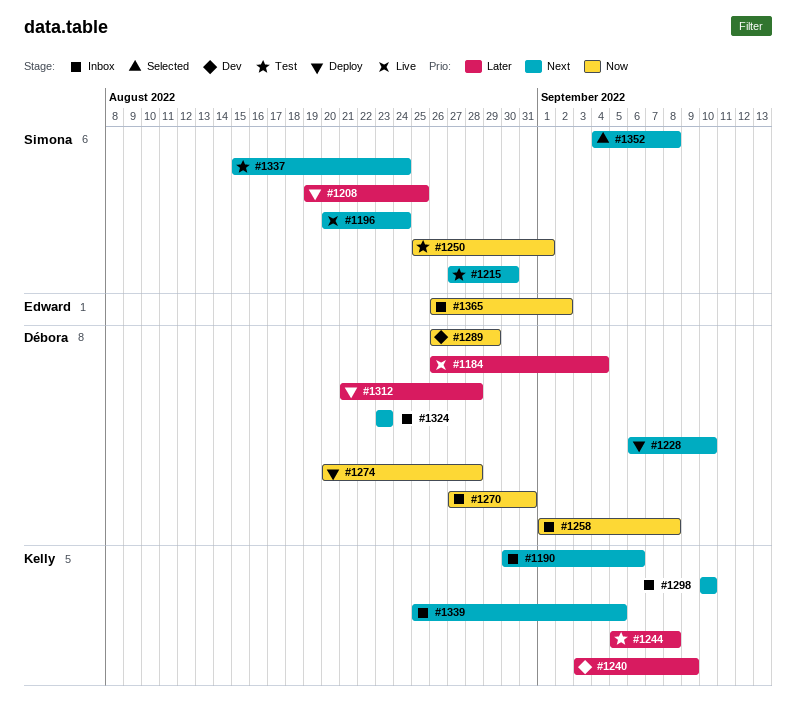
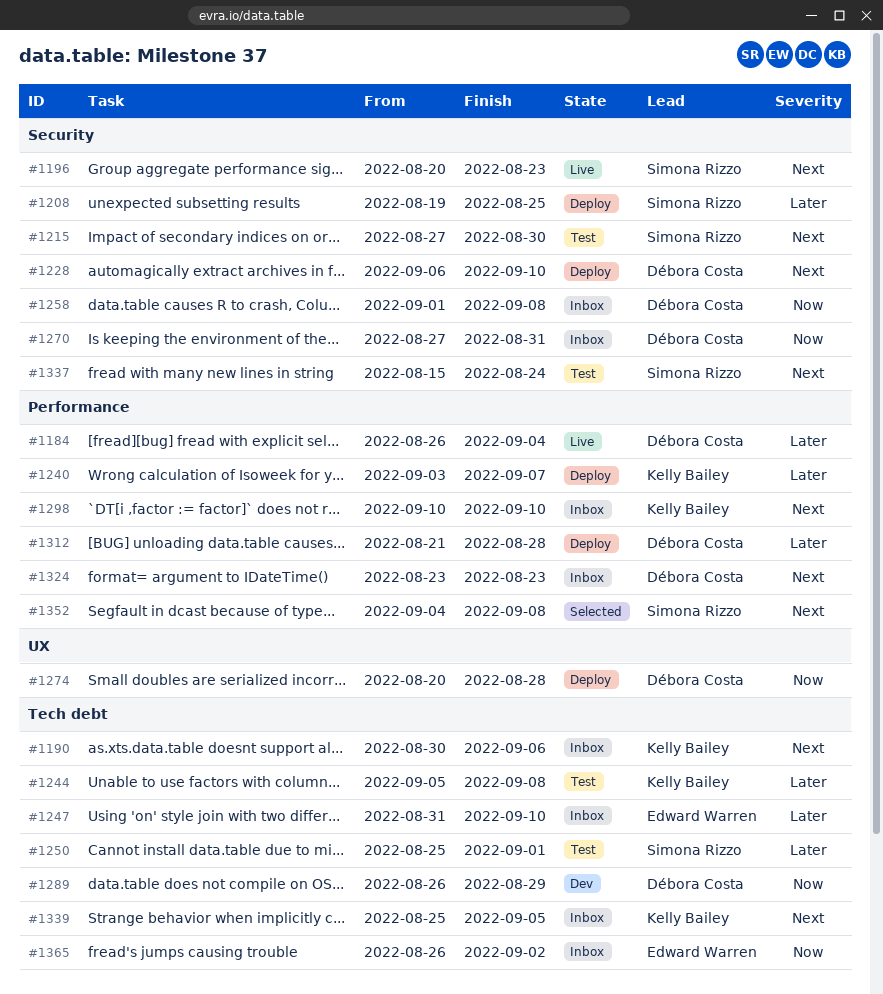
#1196, due: Aug 24 -> Aug 23
#1240, status: Dev -> Deploy
#1240, due: Sep 9 -> Sep 7
#1247: none -> present
#1250, priority: Now -> Later

